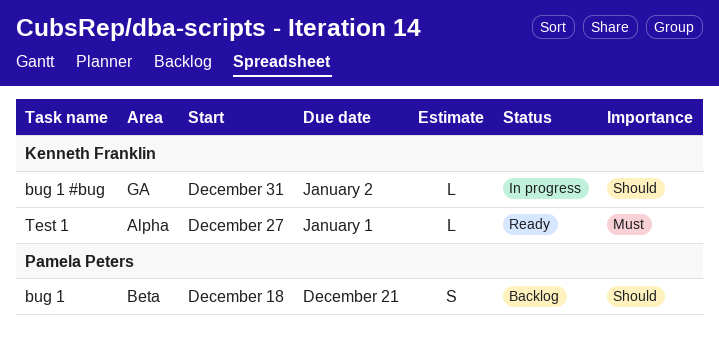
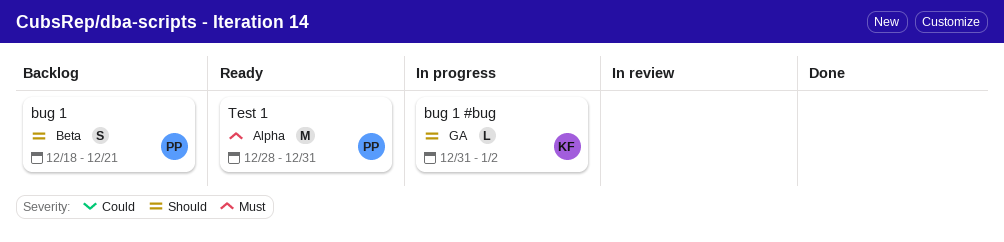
Test 1, owner: Kenneth Franklin -> Pamela Peters
Test 1, estimate: L -> M
Test 1, start: Dec 27 -> Dec 28
Test 1, due: Jan 1 -> Dec 31

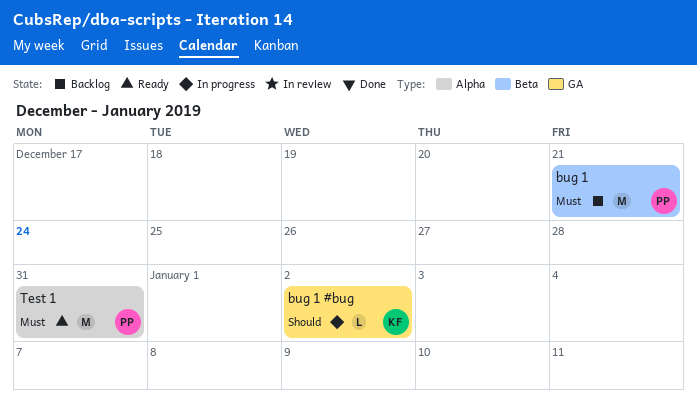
bug 1, priority: Should -> Must
bug 1, estimate: S -> M

